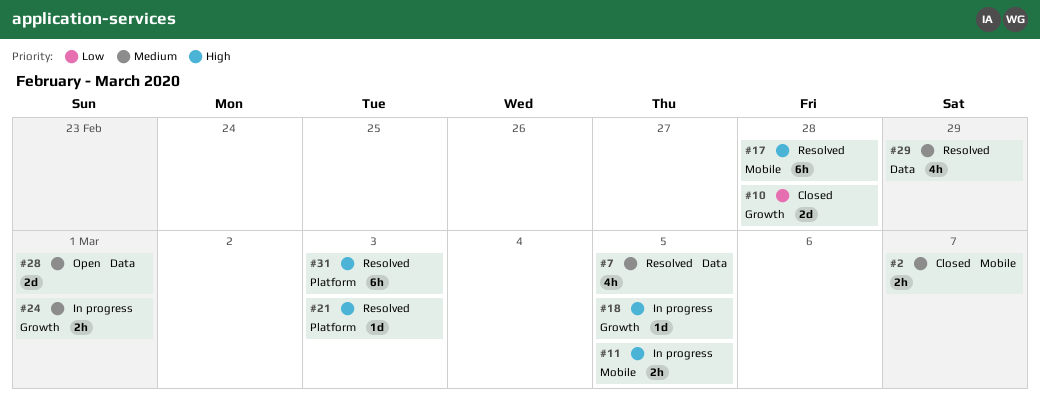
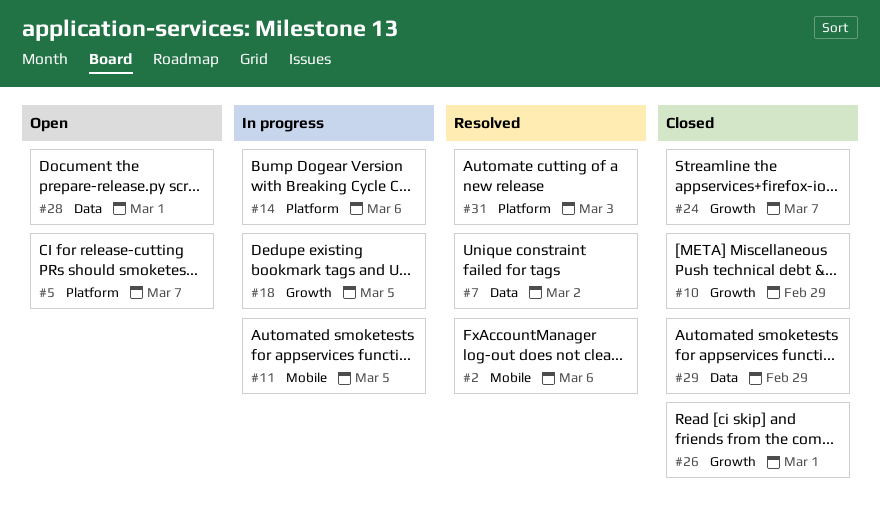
#2, status: Closed -> Resolved
#2, due: Mar 7 -> Mar 6
#5: none -> present
#7, due: Mar 5 -> Mar 2
#10, due: Feb 28 -> Feb 29
#14: none -> present
#17: present -> none
#21: present -> none
#24, status: In progress -> Closed
#24, due: Mar 1 -> Mar 7
#26: none -> present
#29, status: Resolved -> Closed

